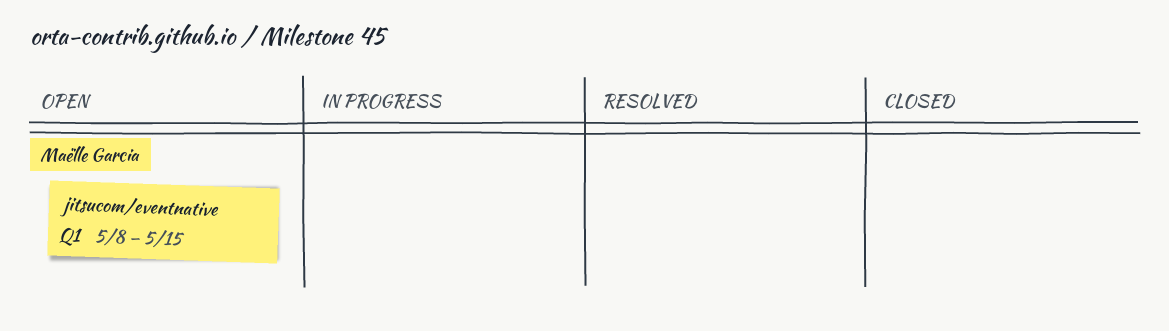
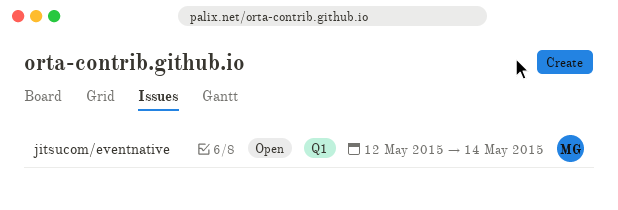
jitsucom/eventnative, start: May 8 -> May 12
jitsucom/eventnative, due: May 15 -> May 14

